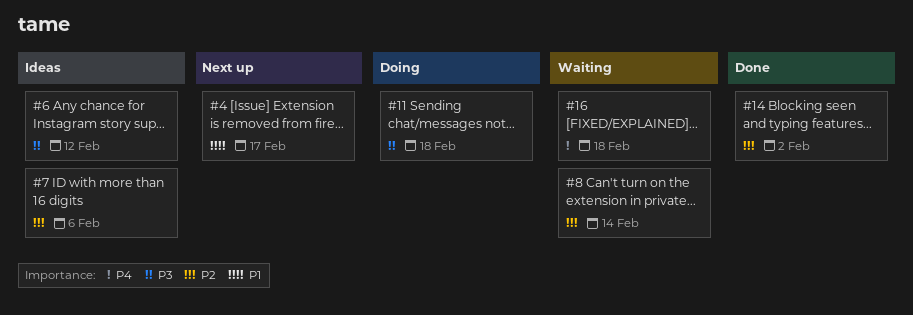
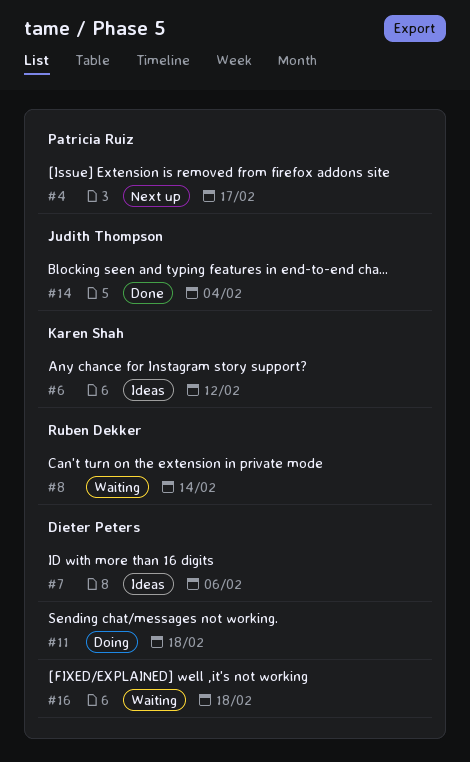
#14, due: Feb 2 -> Feb 4

